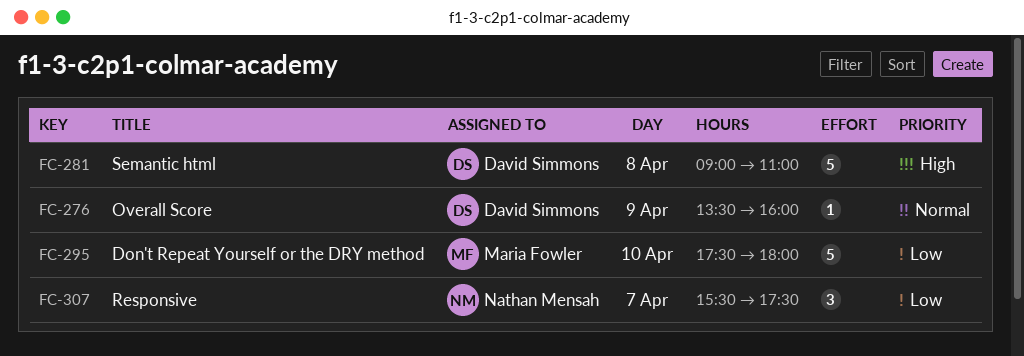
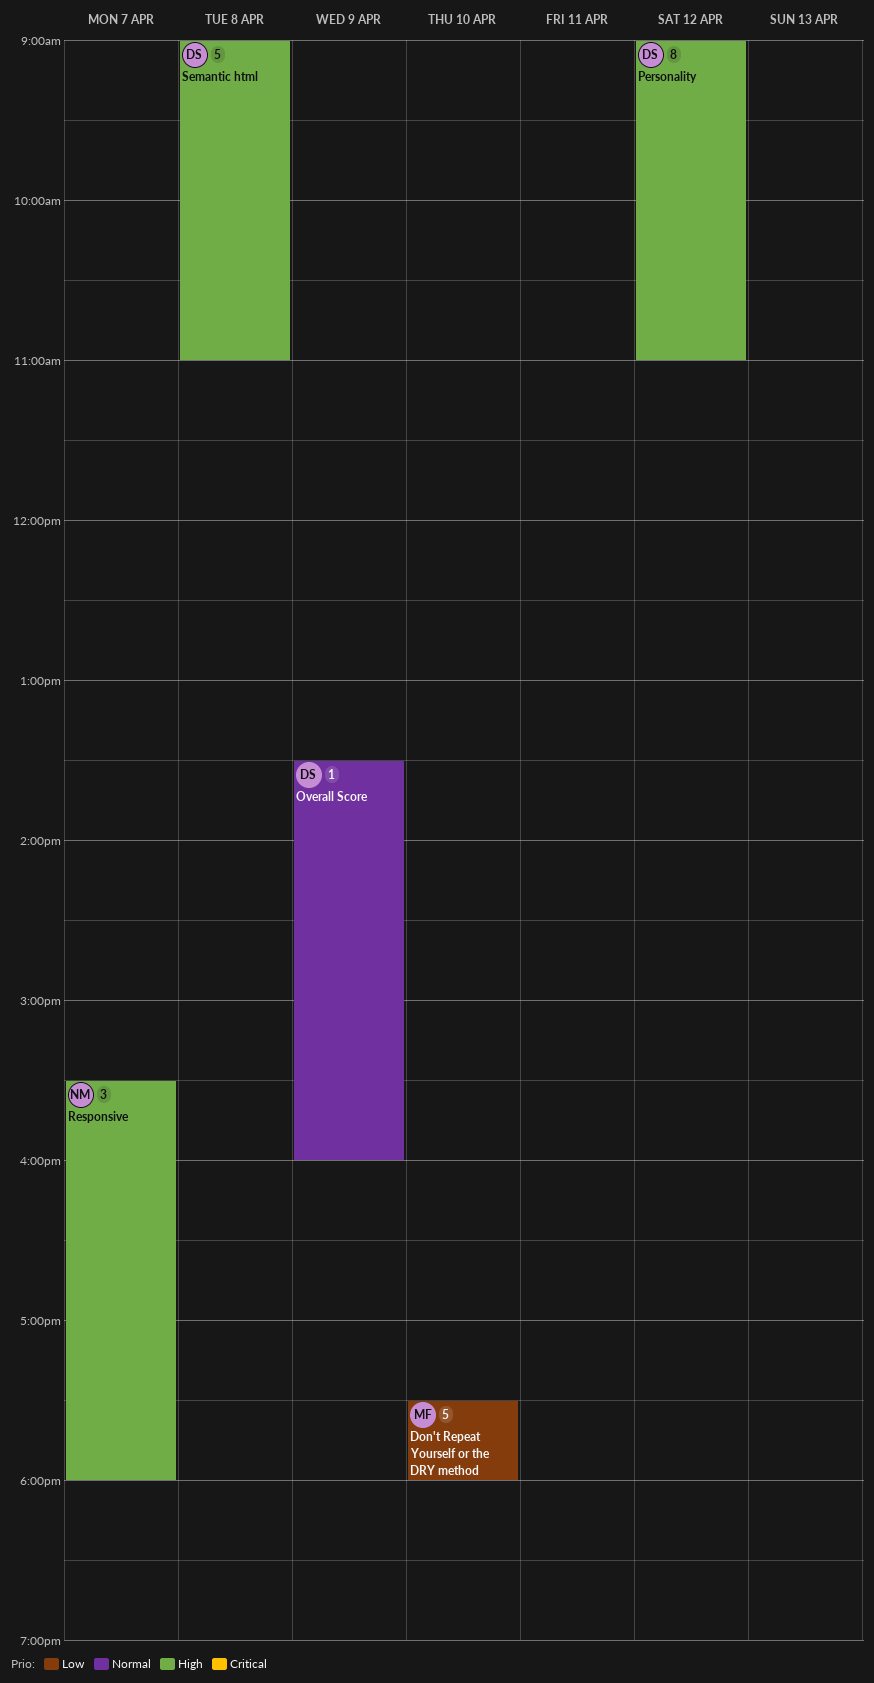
Personality: none -> present
Responsive, priority: Low -> High
Responsive, ends: 17:30 -> 18:00

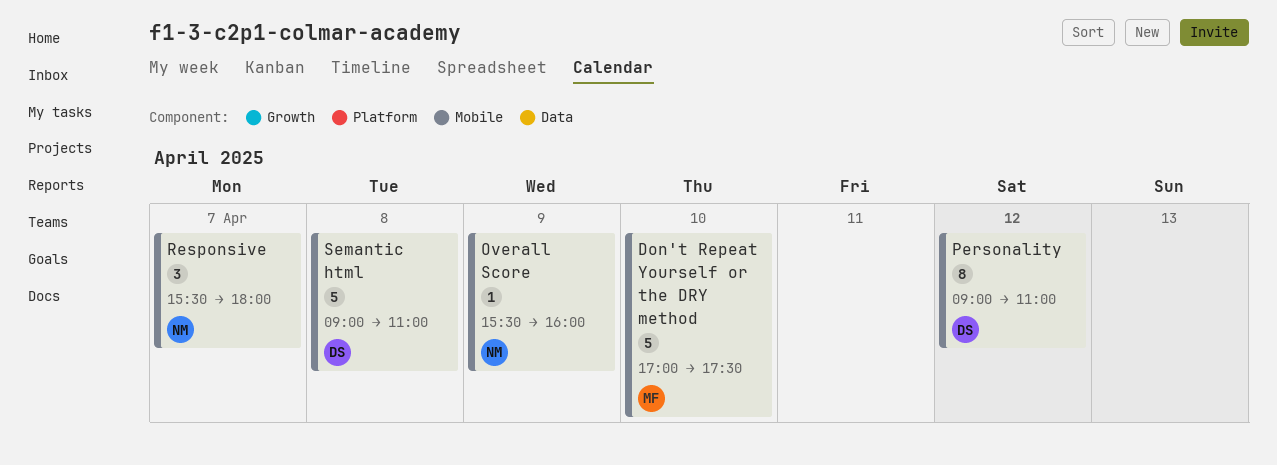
Don't Repeat Yourself or the DRY method, begins: 17:30 -> 17:00
Don't Repeat Yourself or the DRY method, ends: 18:00 -> 17:30
Overall Score, owner: DS -> NM
Overall Score, begins: 13:30 -> 15:30

